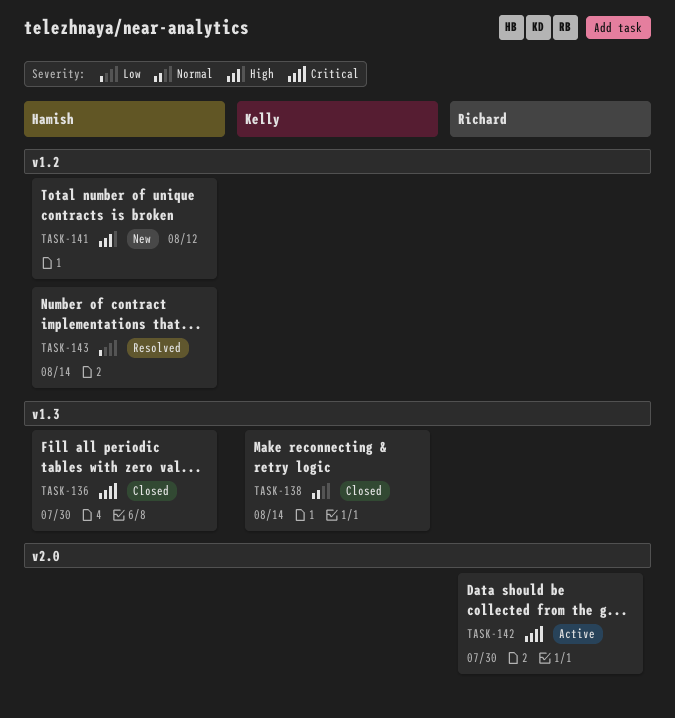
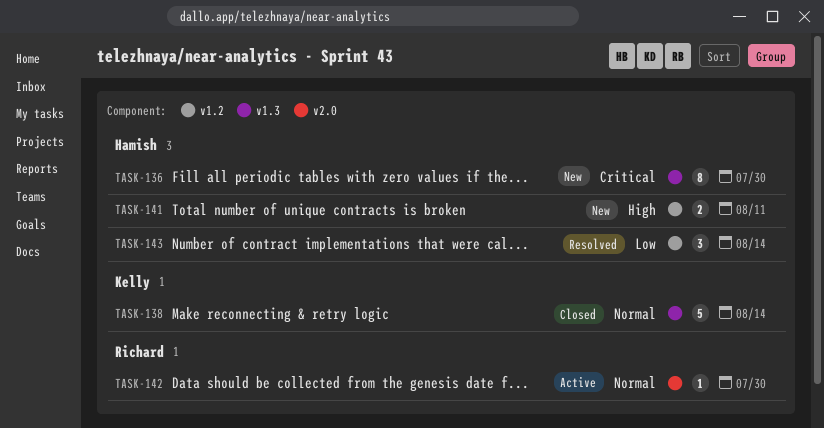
TASK-136, status: Closed -> New
TASK-141, due: Aug 12 -> Aug 11
TASK-142, priority: Critical -> Normal

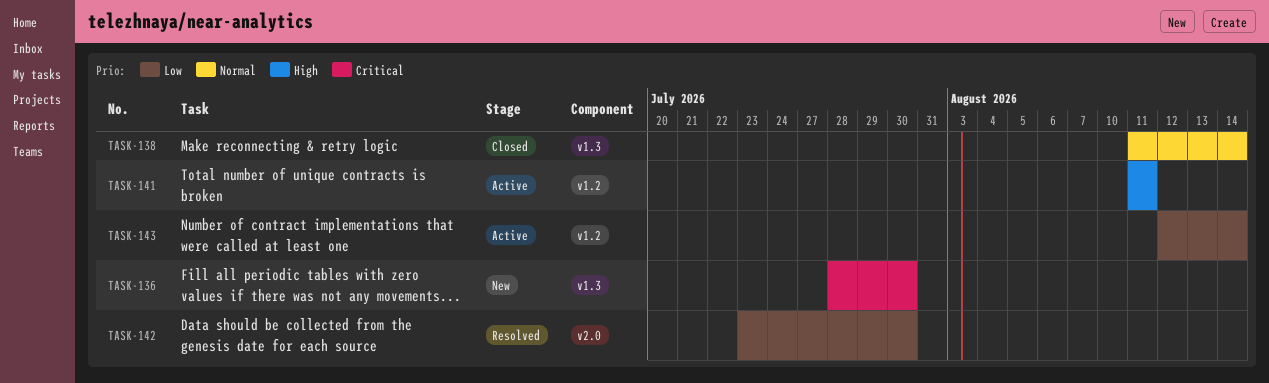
TASK-141, status: New -> Active
TASK-142, status: Active -> Resolved
TASK-142, priority: Normal -> Low
TASK-143, status: Resolved -> Active

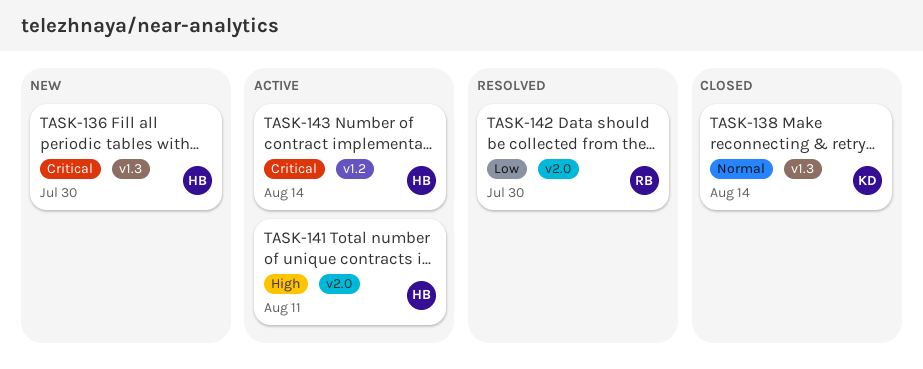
TASK-141, label: v1.2 -> v2.0
TASK-143, priority: Low -> Critical

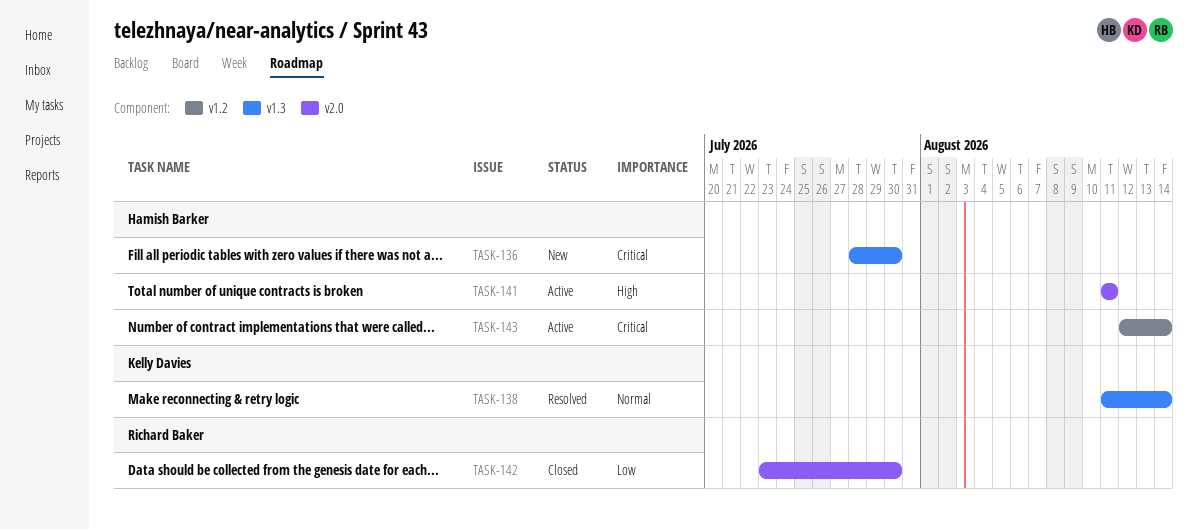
TASK-138, status: Closed -> Resolved
TASK-142, status: Resolved -> Closed

